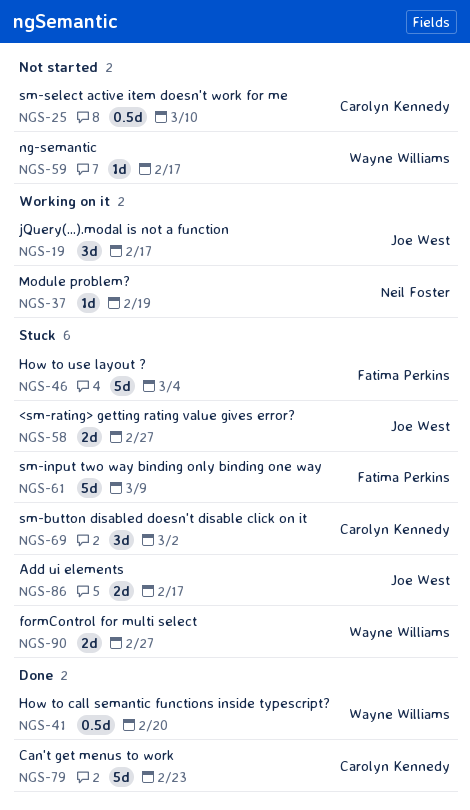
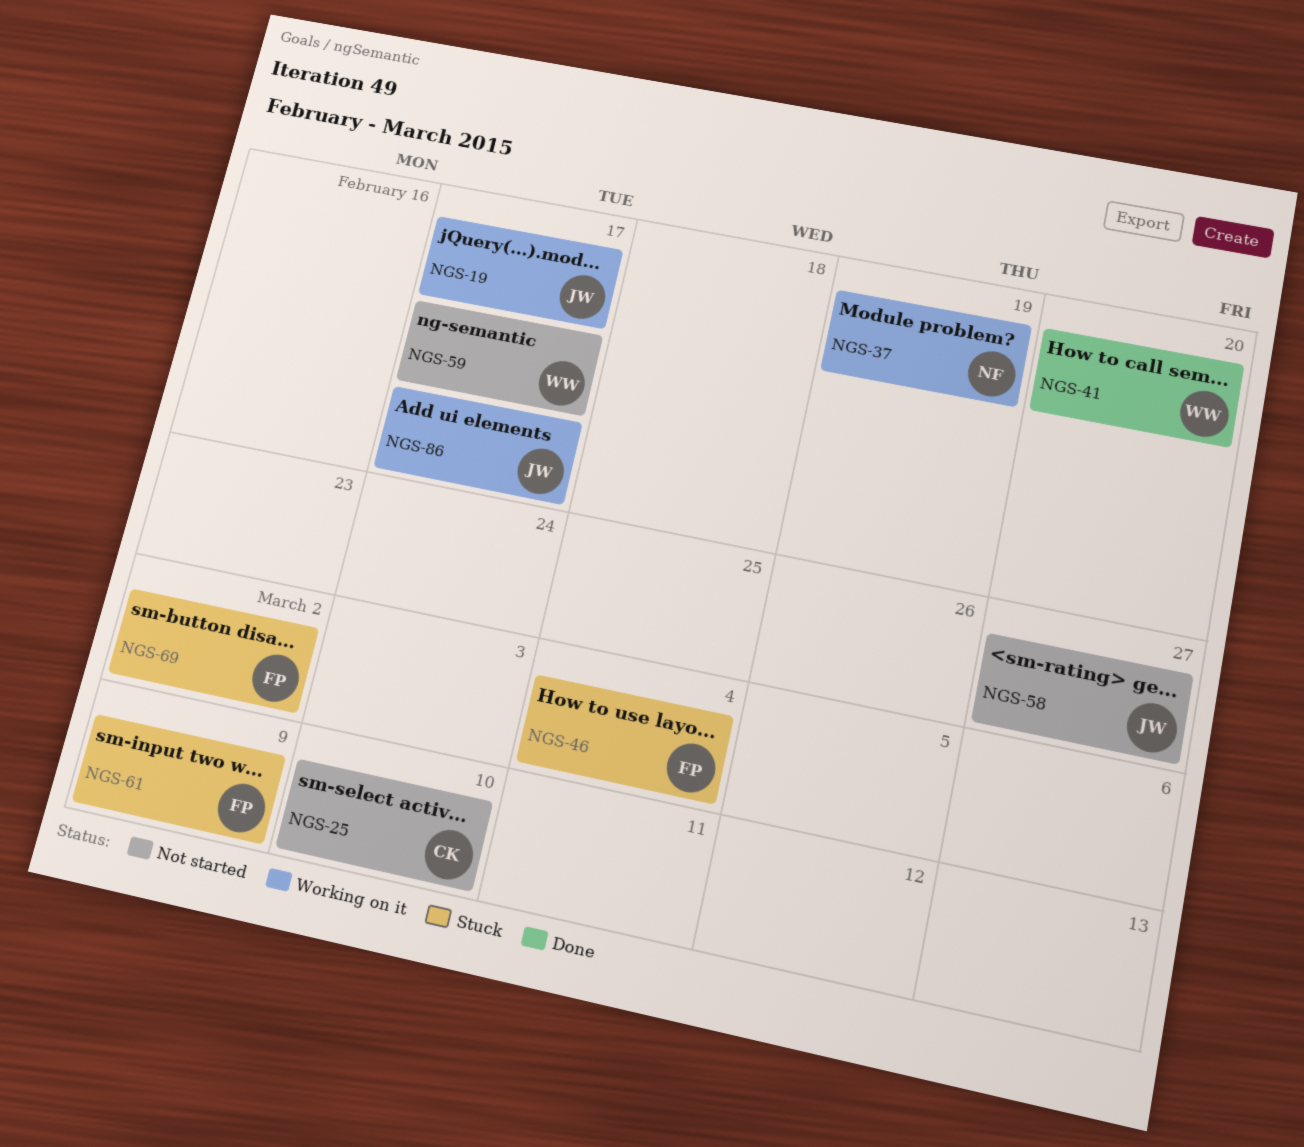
NGS-58, status: Stuck -> Not started
NGS-69, owner: Carolyn Kennedy -> Fatima Perkins
NGS-79: present -> none
NGS-86, status: Stuck -> Working on it
NGS-90: present -> none

